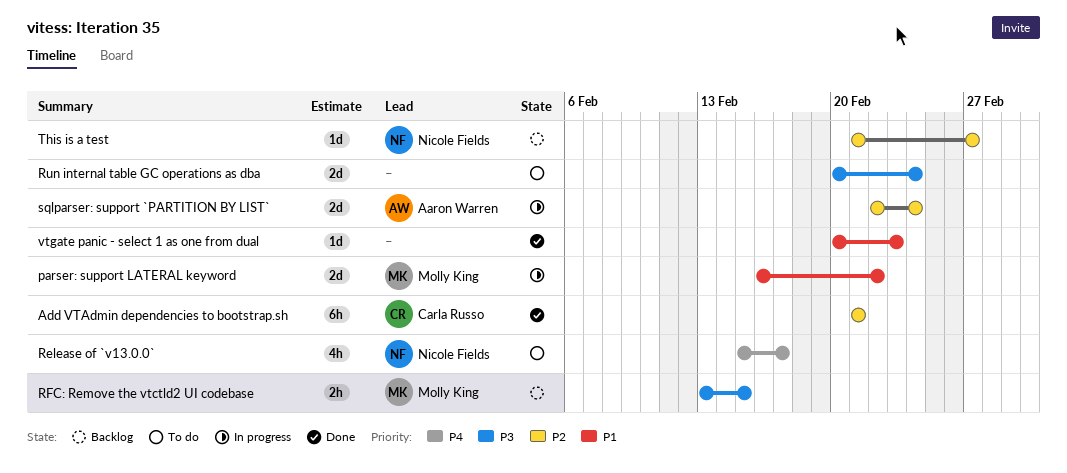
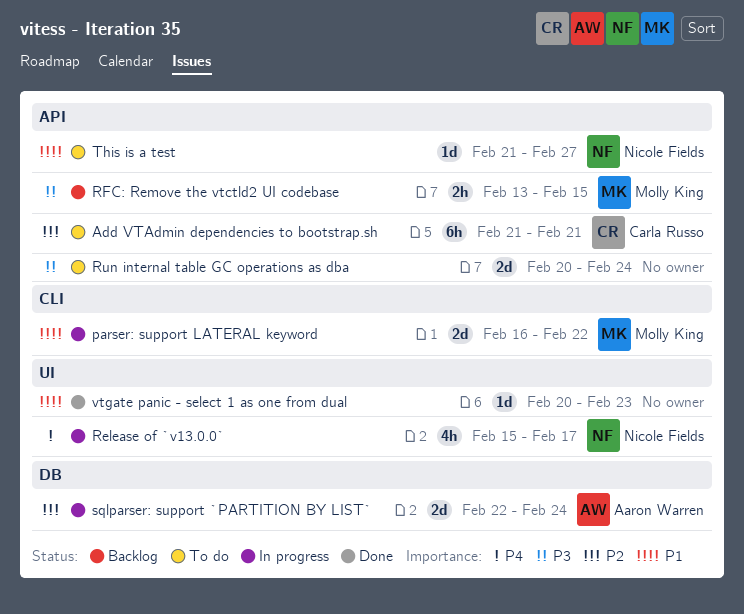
Add VTAdmin dependencies to bootstrap.sh, status: Done -> To do
Release of `v13.0.0`, status: To do -> In progress
This is a test, status: Backlog -> To do
This is a test, priority: P2 -> P1

